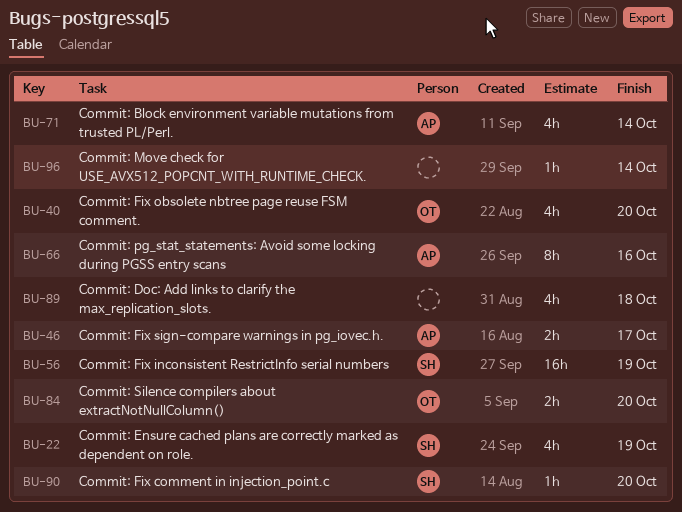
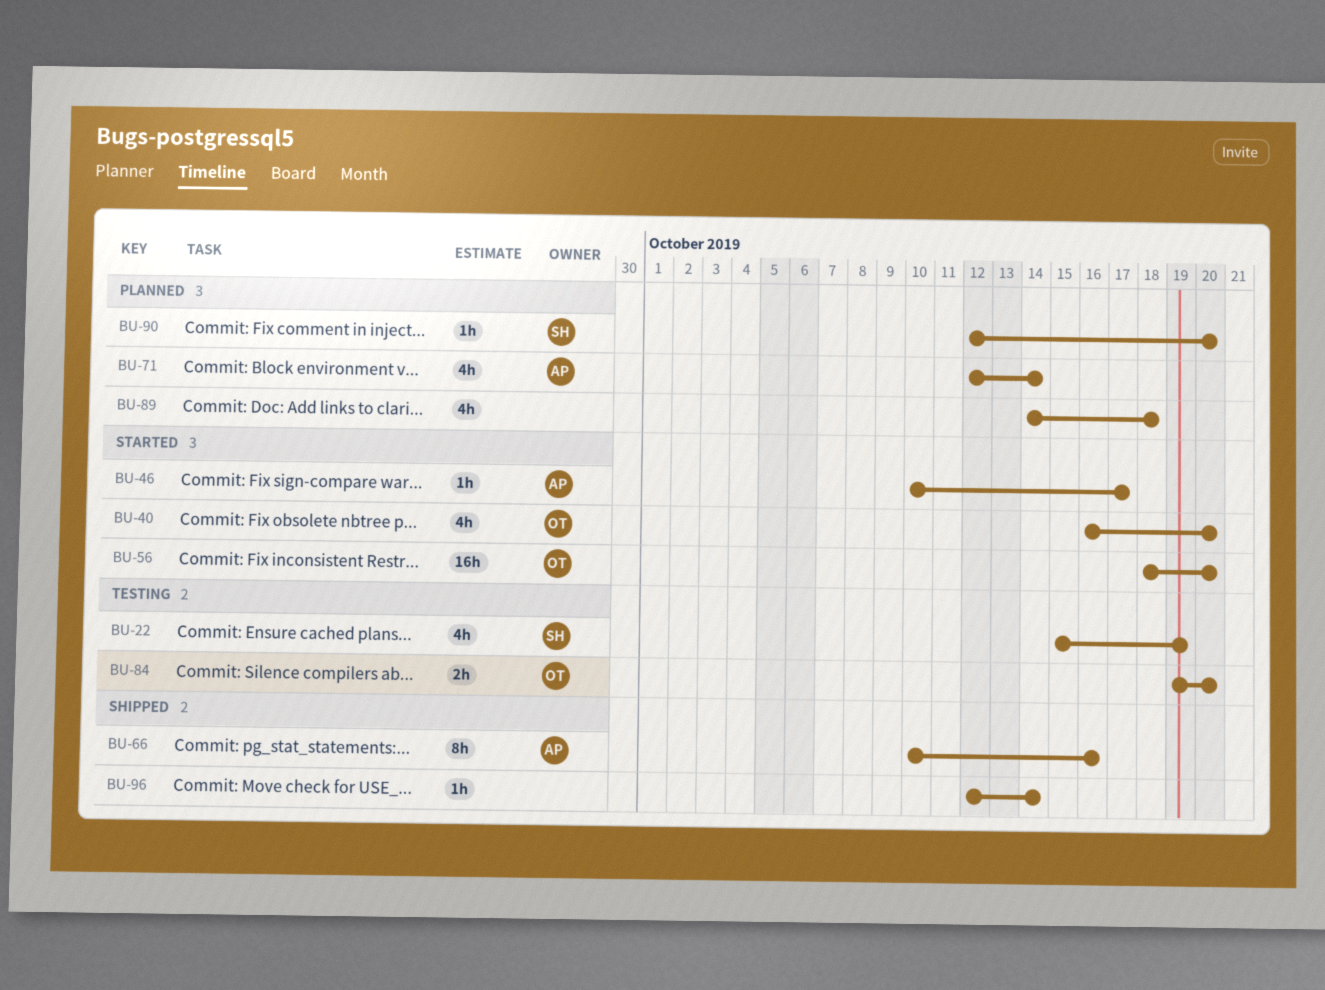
BU-46, estimate: 2h -> 1h
BU-56, owner: SH -> OT
BU-56, due: Oct 19 -> Oct 20

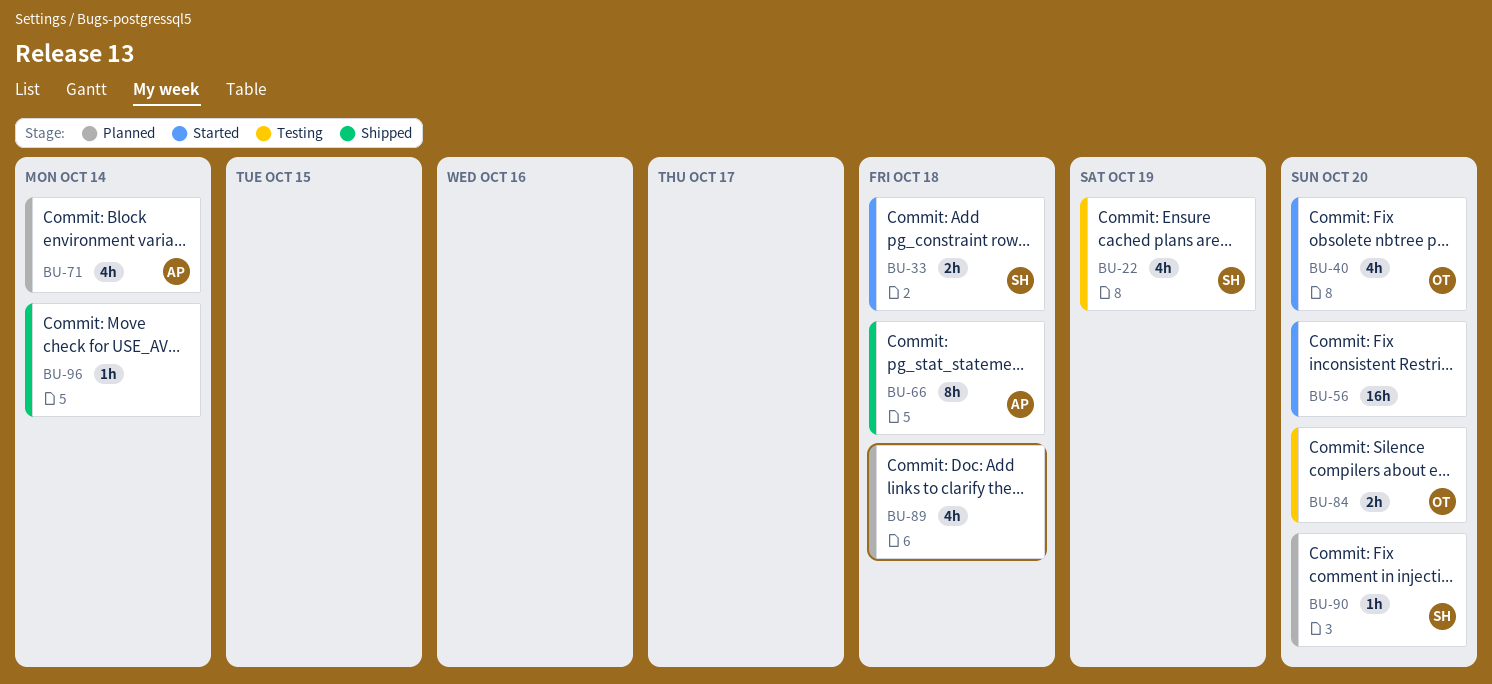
BU-33: none -> present
BU-46: present -> none
BU-56, owner: OT -> none
BU-66, due: Oct 16 -> Oct 18

